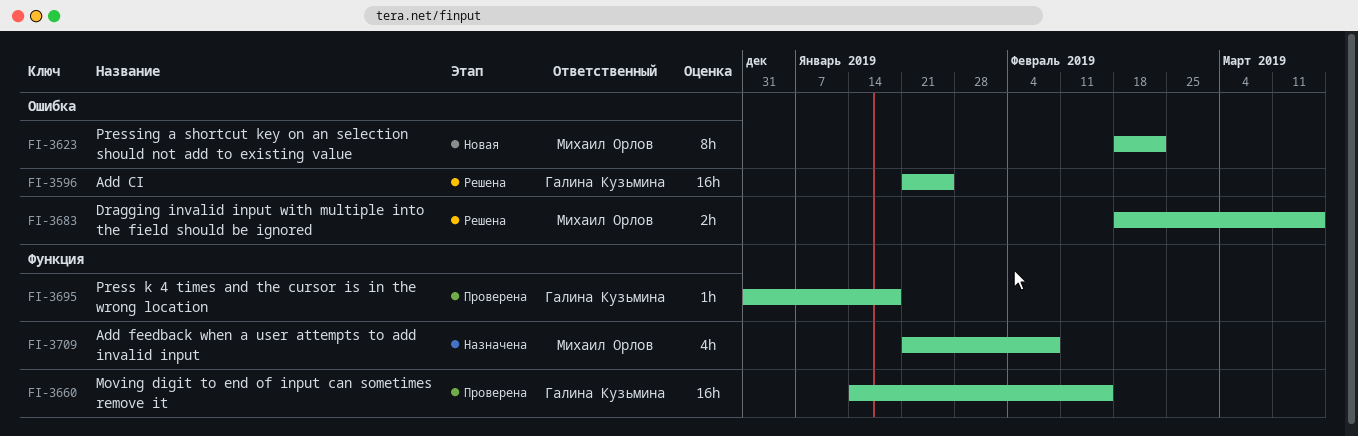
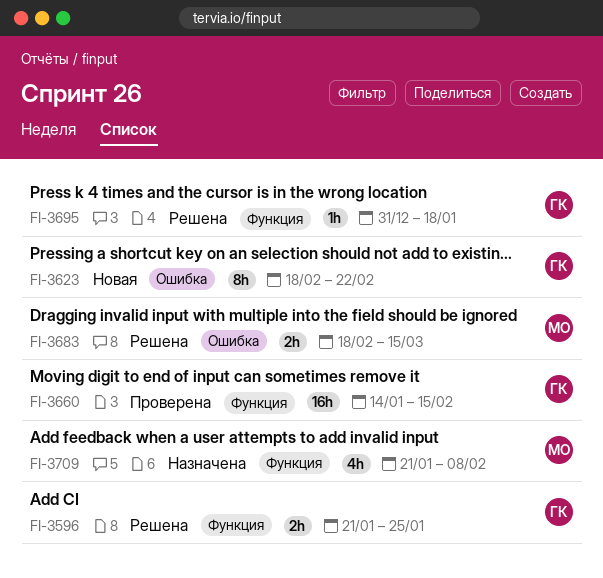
FI-3596, label: Ошибка -> Функция
FI-3596, estimate: 16h -> 2h
FI-3623, owner: Михаил Орлов -> Галина Кузьмина
FI-3695, status: Проверена -> Решена

